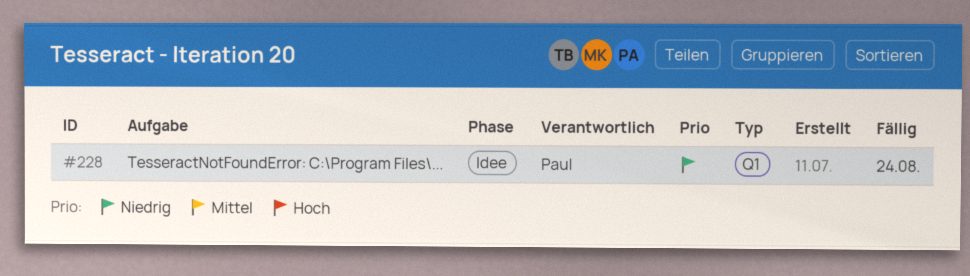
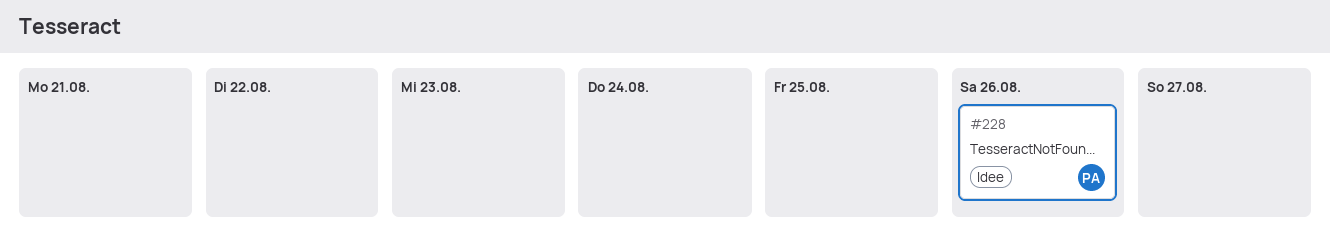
#228, due: Aug 24 -> Aug 26

